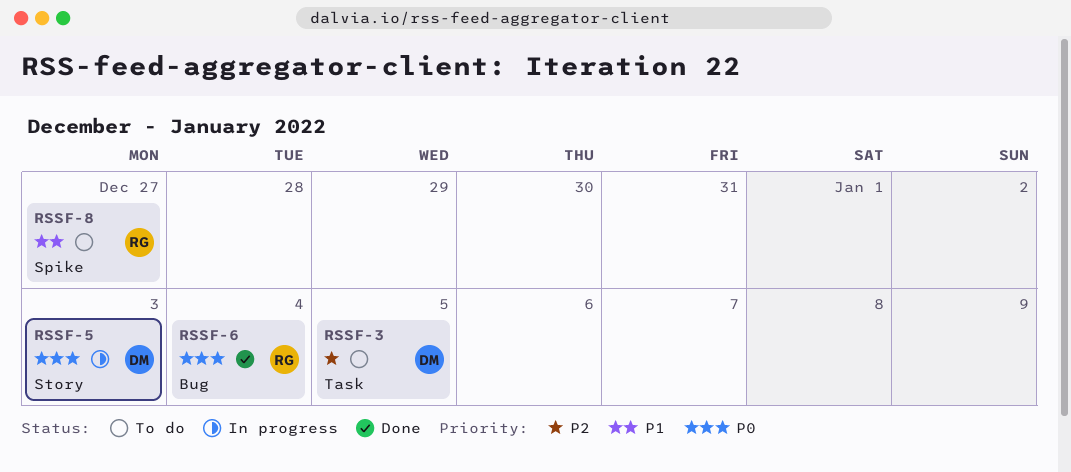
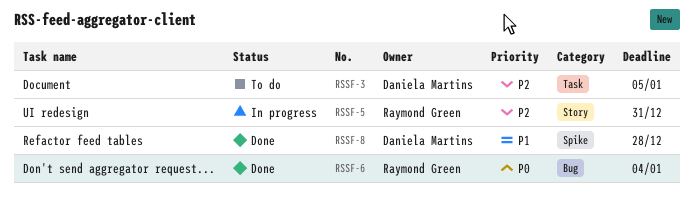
RSSF-5, owner: Daniela Martins -> Raymond Green
RSSF-5, priority: P0 -> P2
RSSF-5, due: Jan 3 -> Dec 31
RSSF-8, status: To do -> Done
RSSF-8, owner: Raymond Green -> Daniela Martins
RSSF-8, due: Dec 27 -> Dec 28

